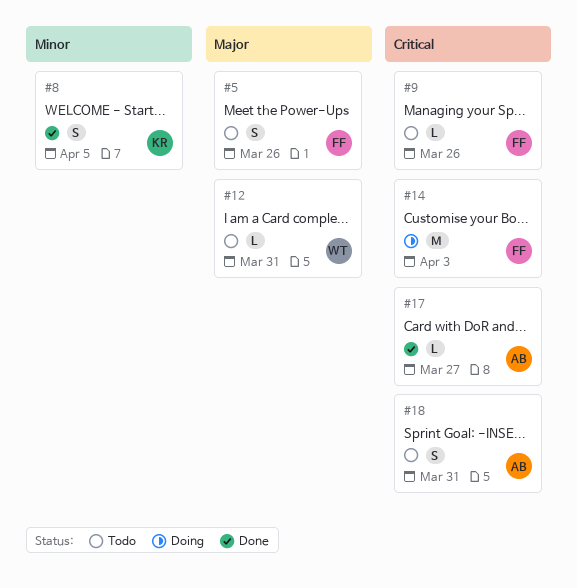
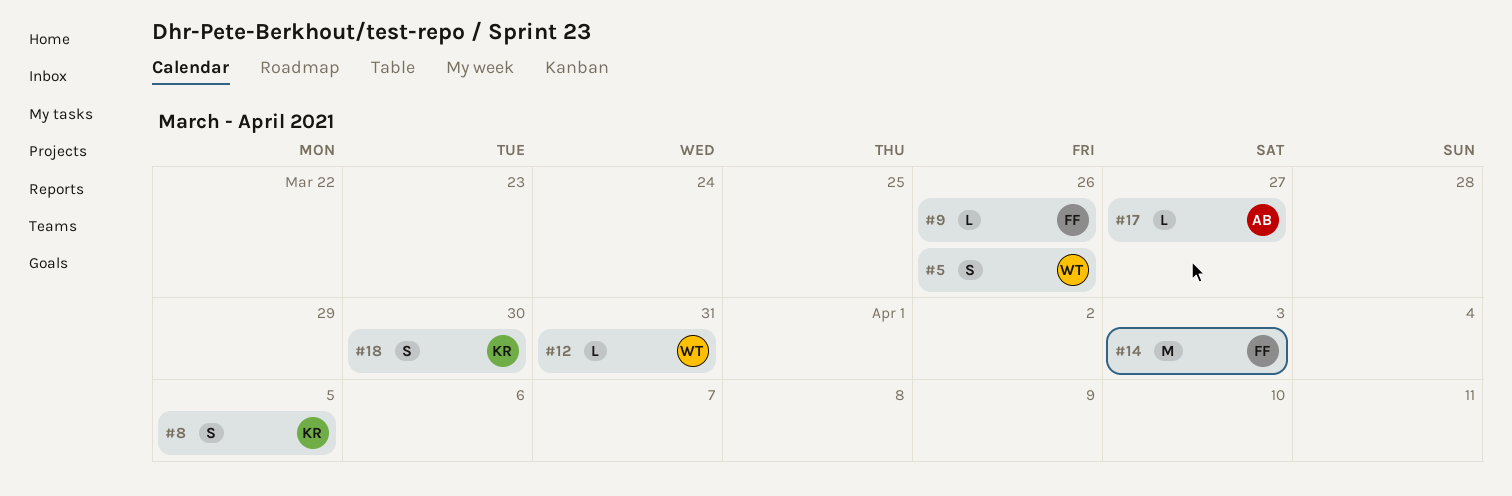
#5, owner: FF -> WT
#18, owner: AB -> KR
#18, due: Mar 31 -> Mar 30

